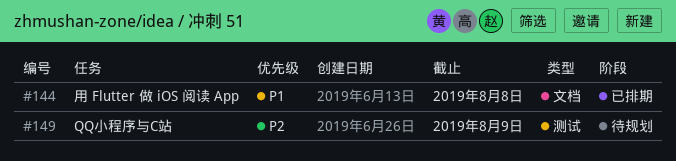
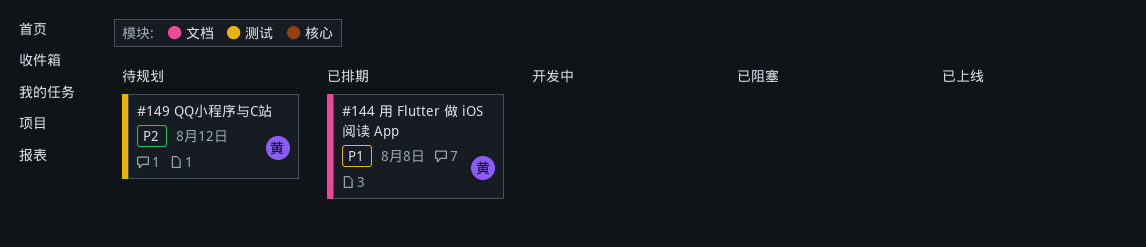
#149, due: Aug 9 -> Aug 12

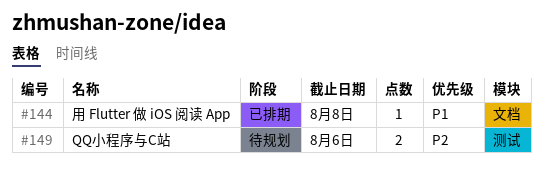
#149, due: Aug 12 -> Aug 6

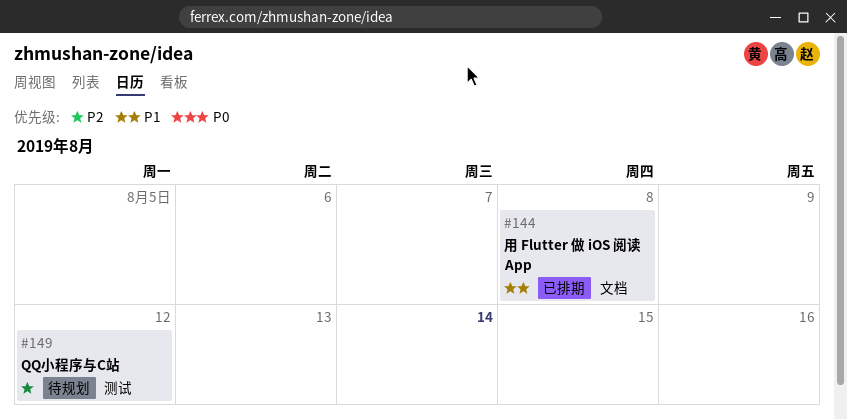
#149, due: Aug 6 -> Aug 12

